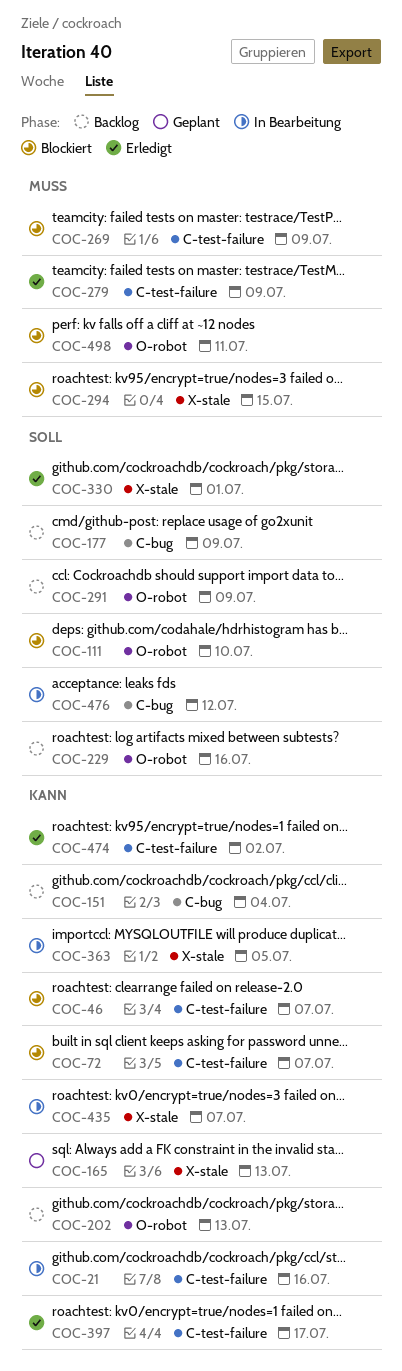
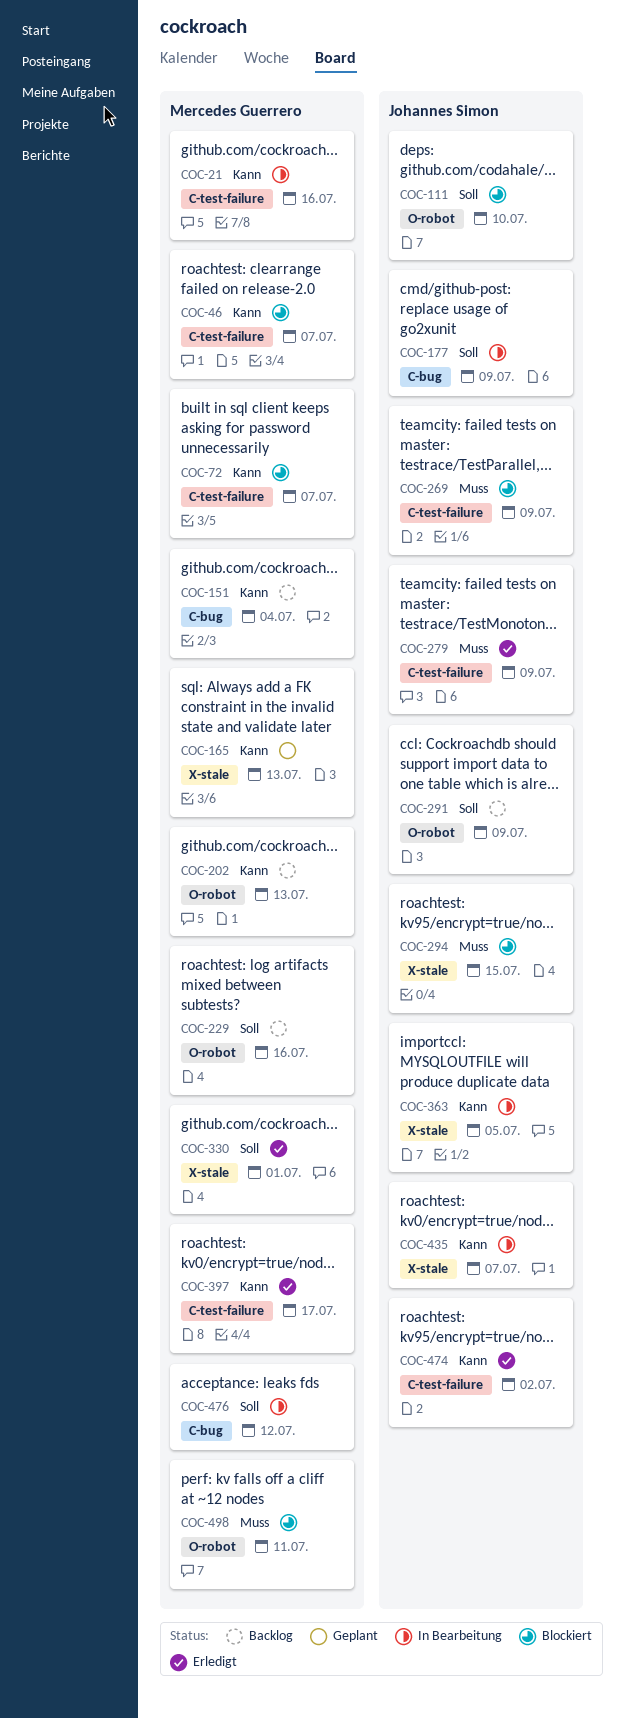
COC-177, status: Backlog -> In Bearbeitung

